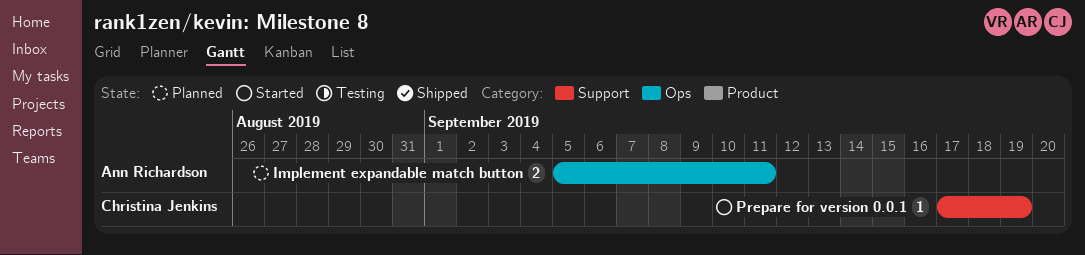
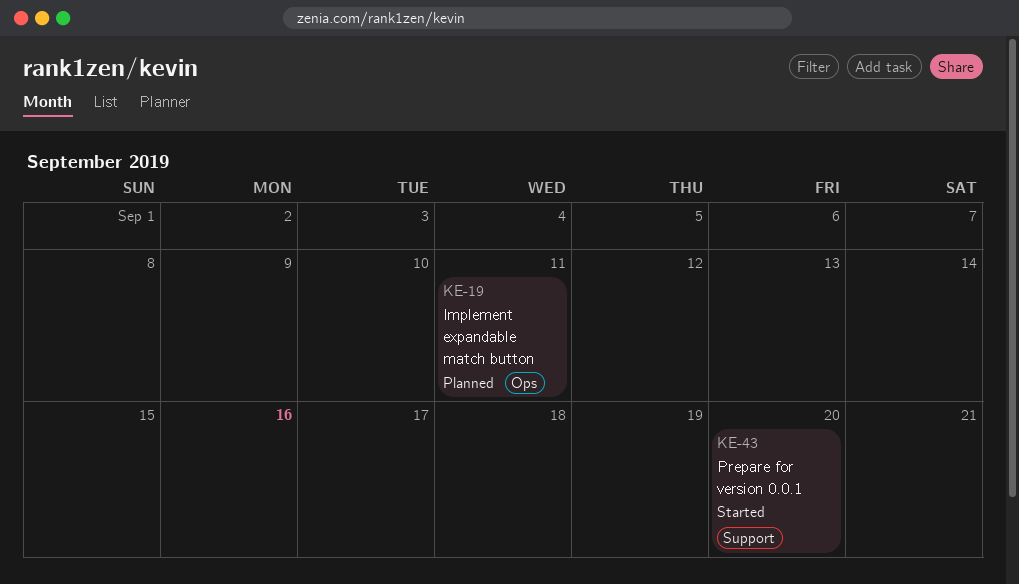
Prepare for version 0.0.1, due: Sep 19 -> Sep 20

